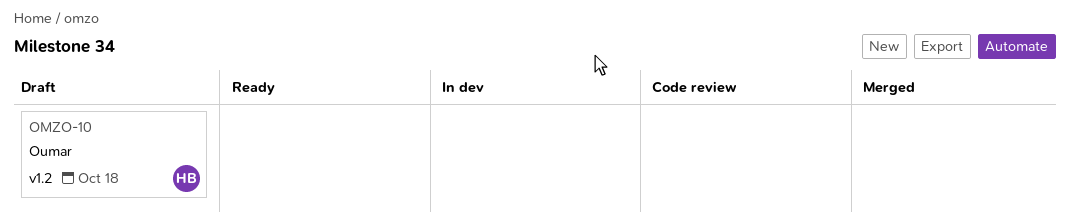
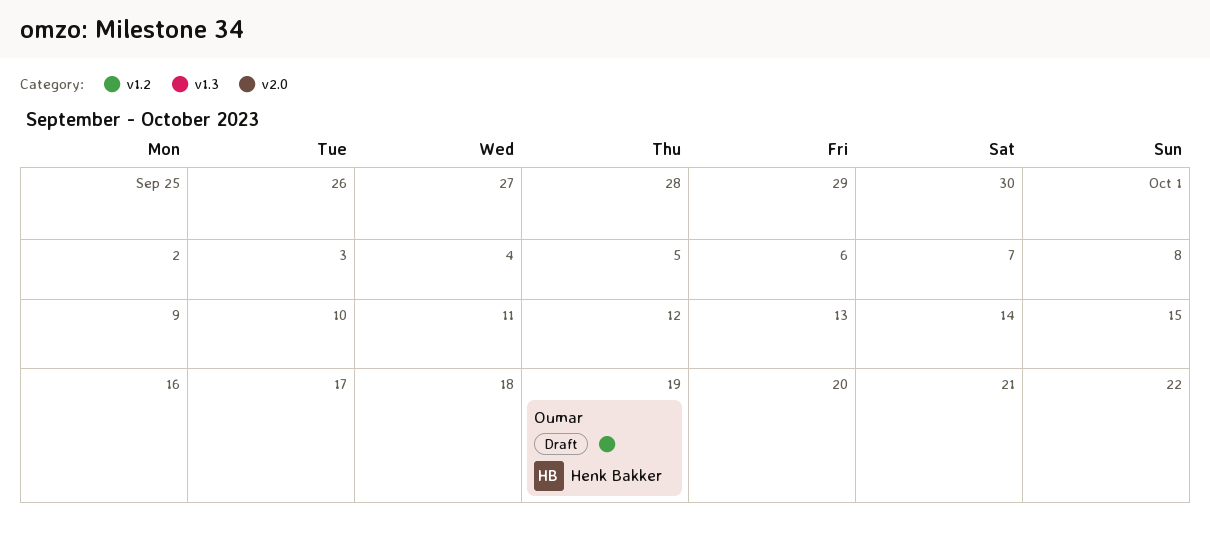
Oumar, due: Oct 18 -> Oct 19

